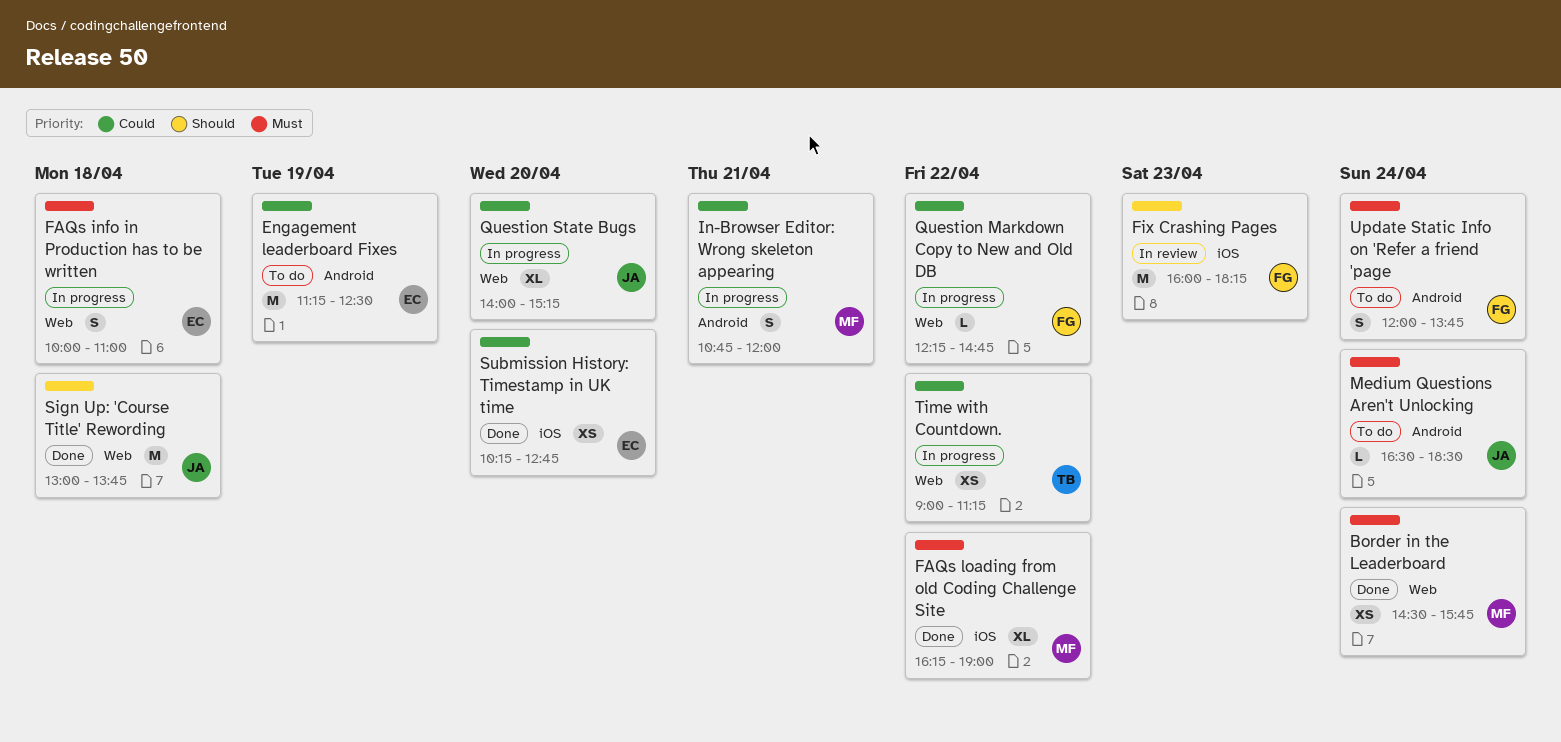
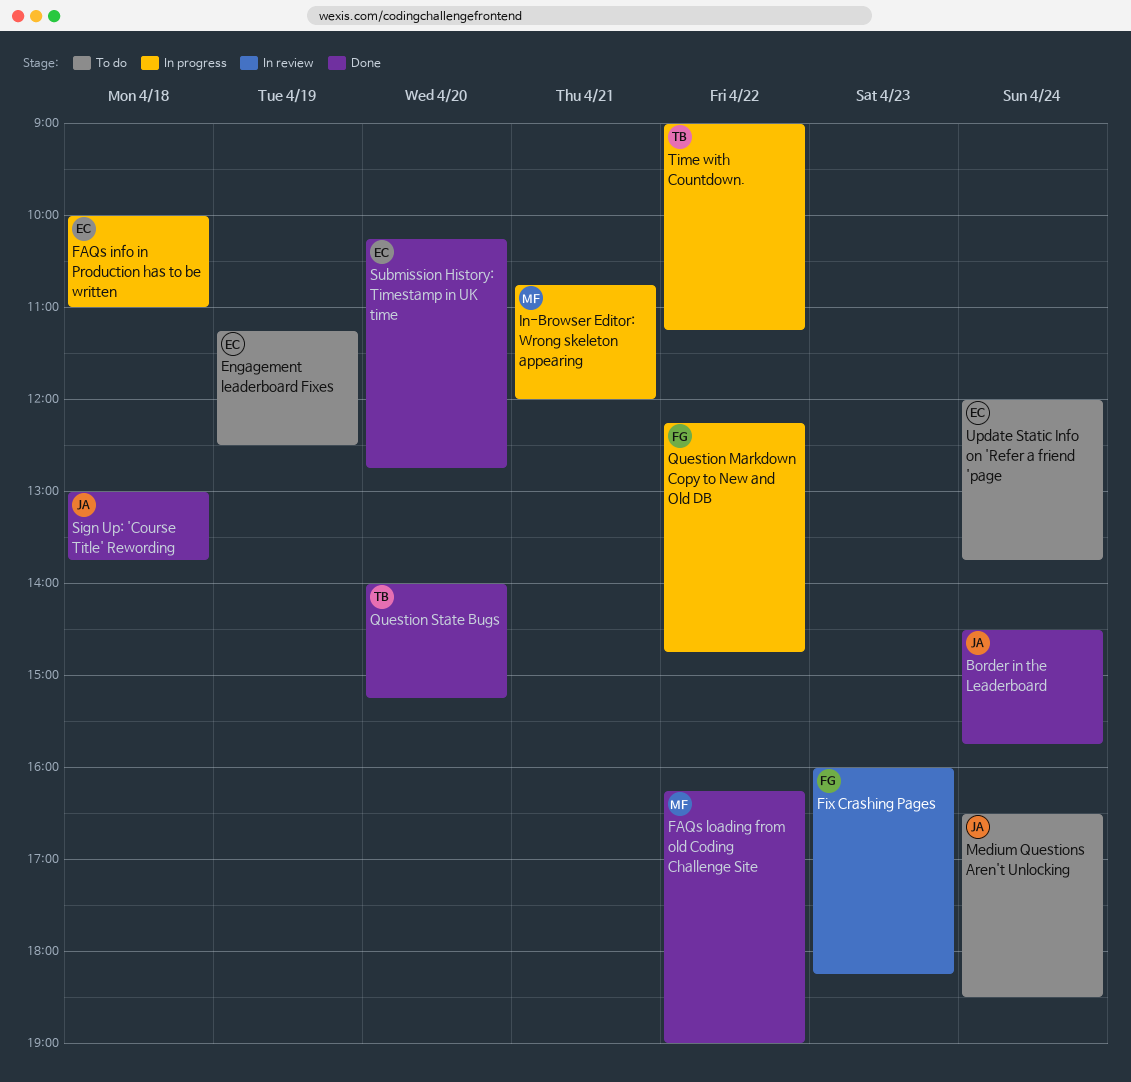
Border in the Leaderboard, owner: MF -> JA
Question State Bugs, status: In progress -> Done
Question State Bugs, owner: JA -> TB
Update Static Info on 'Refer a friend 'page, owner: FG -> EC

